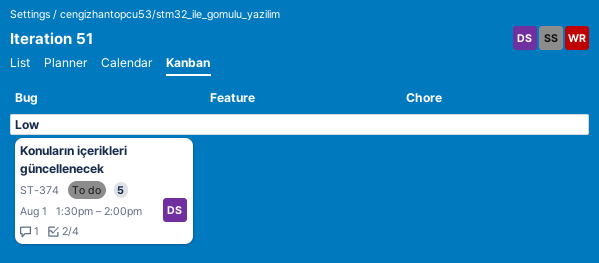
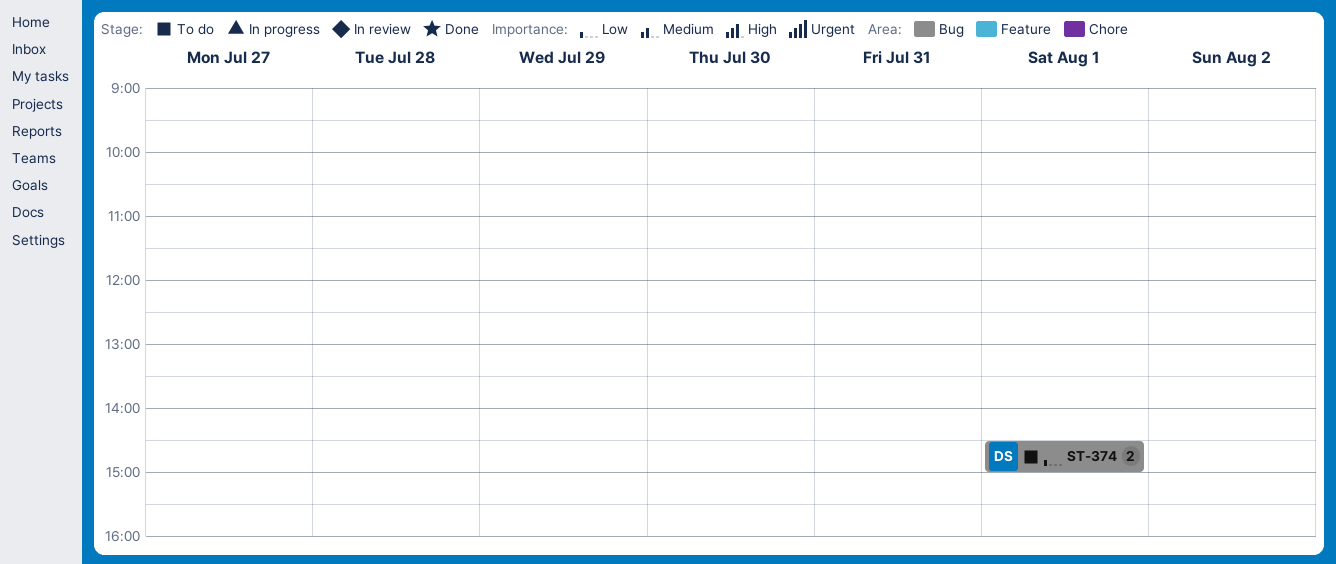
ST-374, estimate: 5 -> 2
ST-374, begins: 13:30 -> 14:30
ST-374, ends: 14:00 -> 15:00

